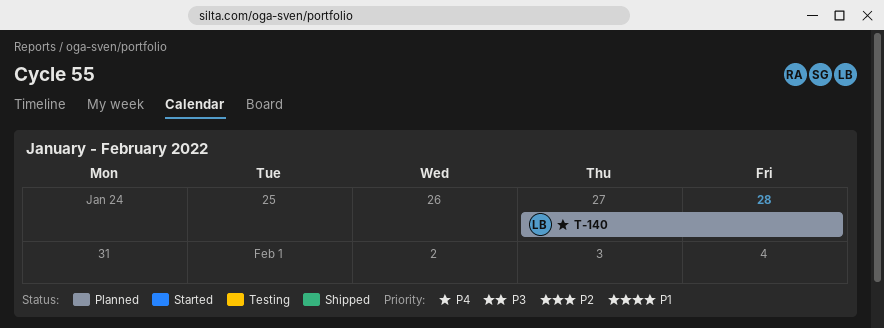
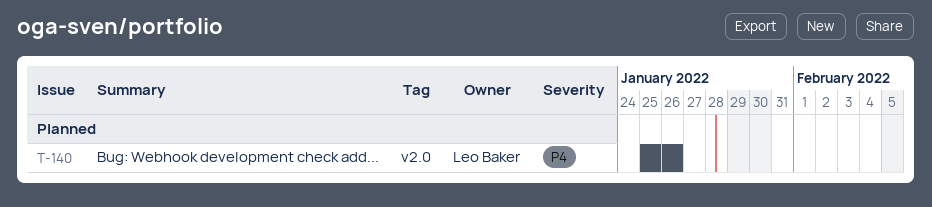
T-140, start: Jan 27 -> Jan 25
T-140, due: Jan 28 -> Jan 26

